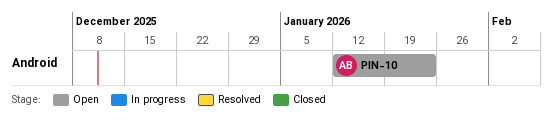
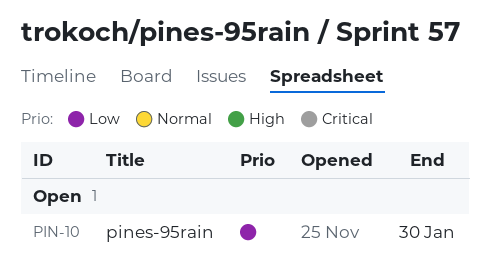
PIN-10, due: Jan 23 -> Jan 30

